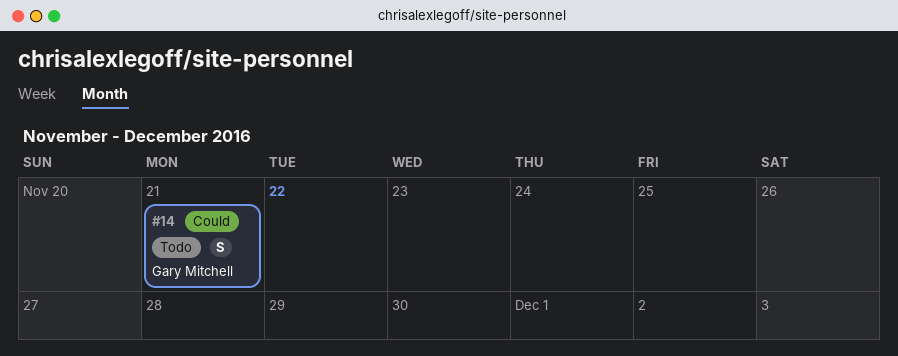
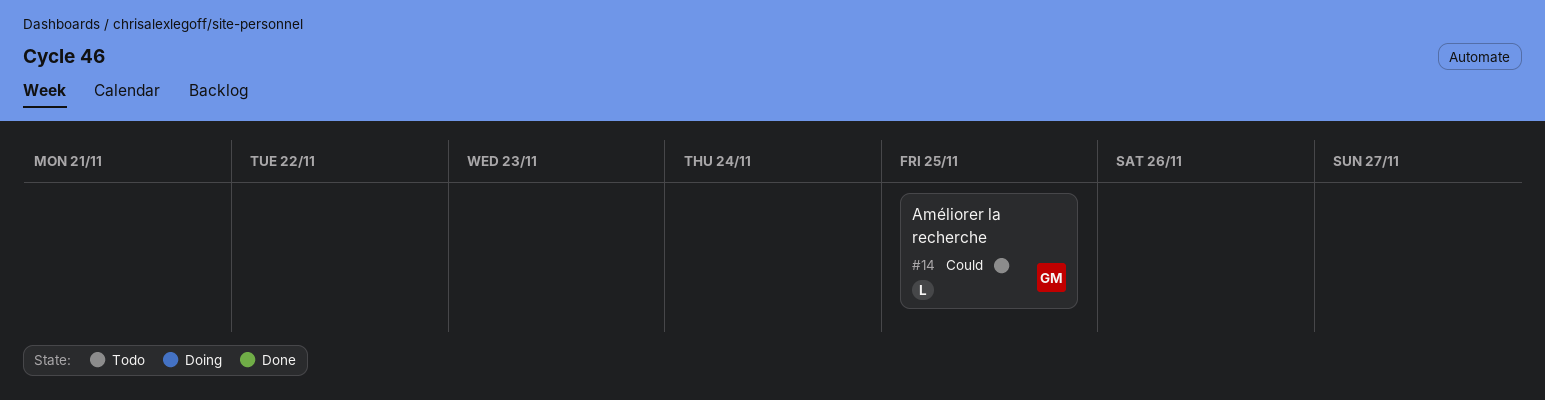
#14, estimate: S -> L
#14, due: Nov 21 -> Nov 25

